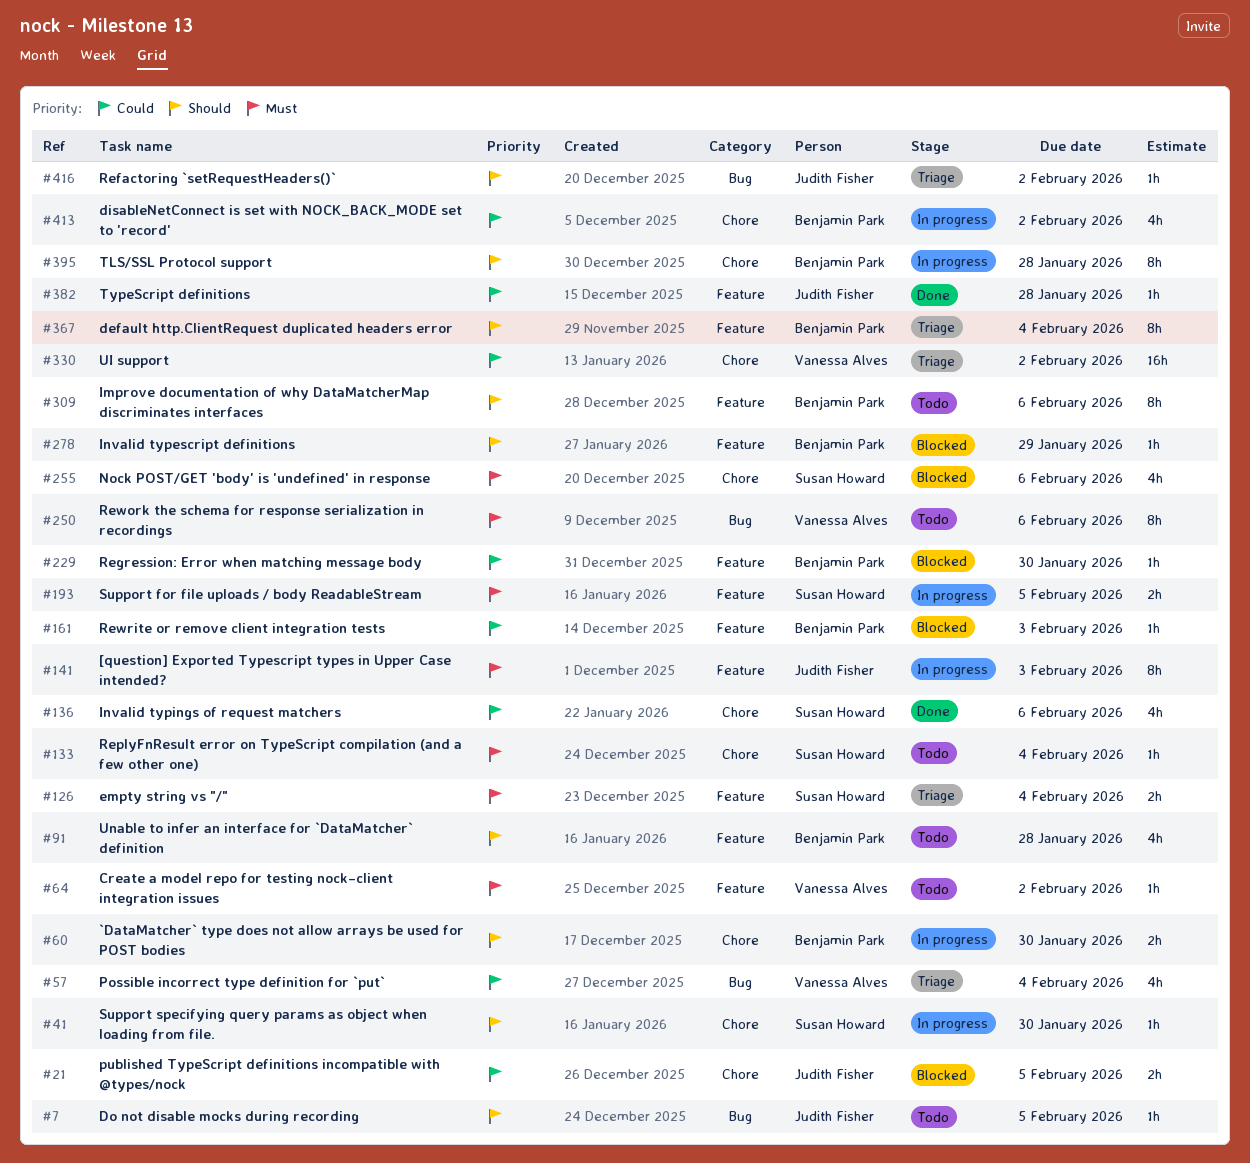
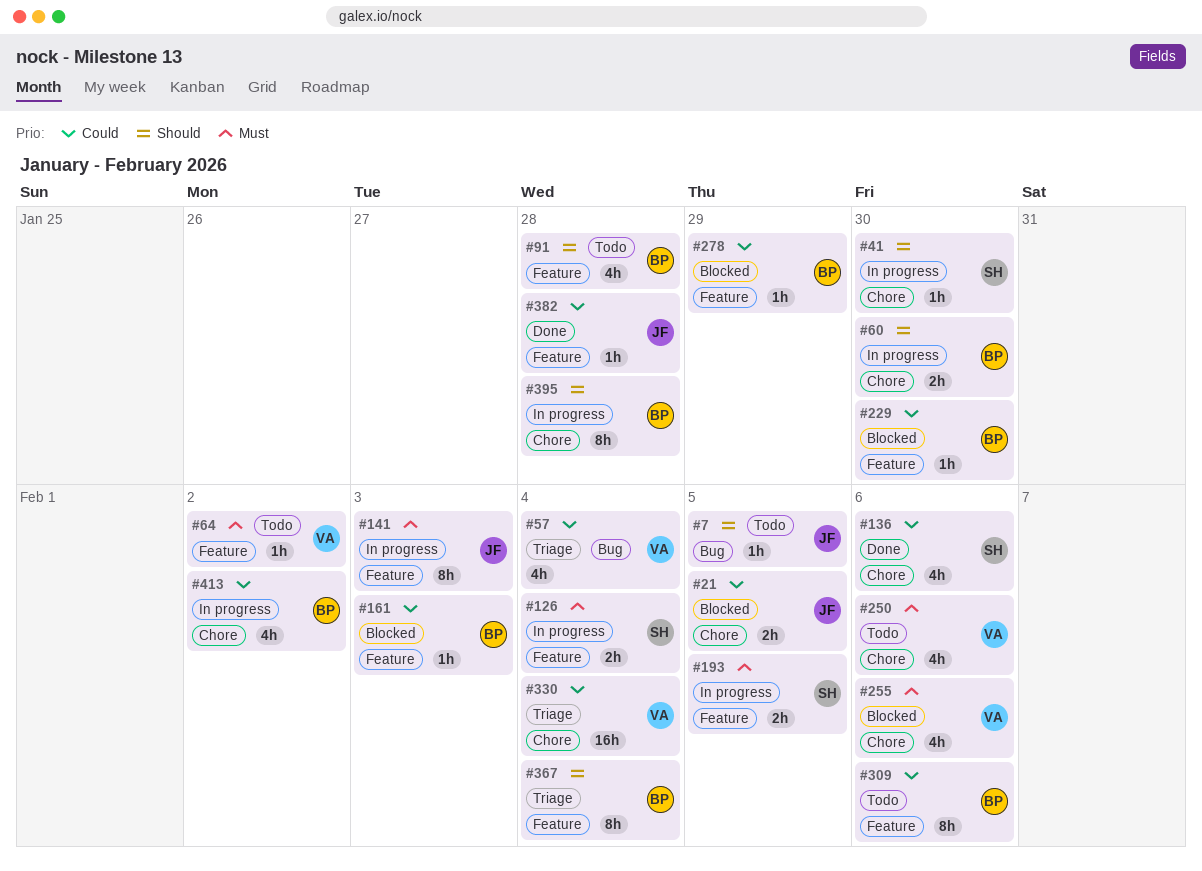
#126, status: Triage -> In progress
#133: present -> none
#250, label: Bug -> Chore
#250, estimate: 8h -> 4h
#255, owner: Susan Howard -> Vanessa Alves
#278, priority: Should -> Could
#309, priority: Should -> Could
#330, due: Feb 2 -> Feb 4
#416: present -> none

